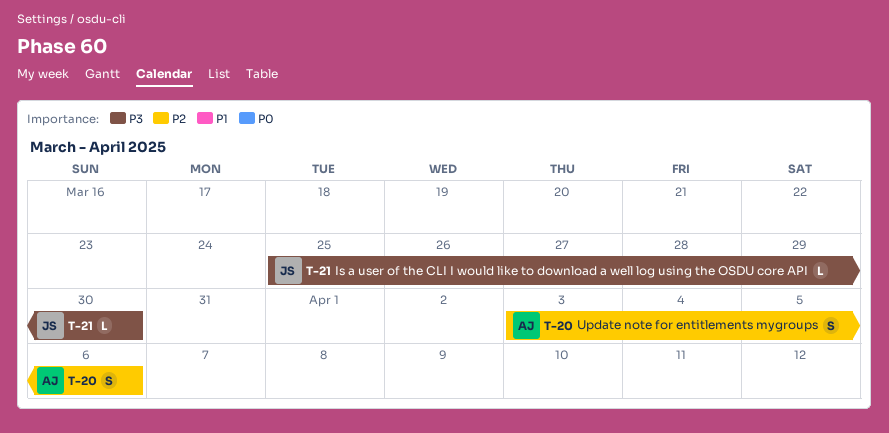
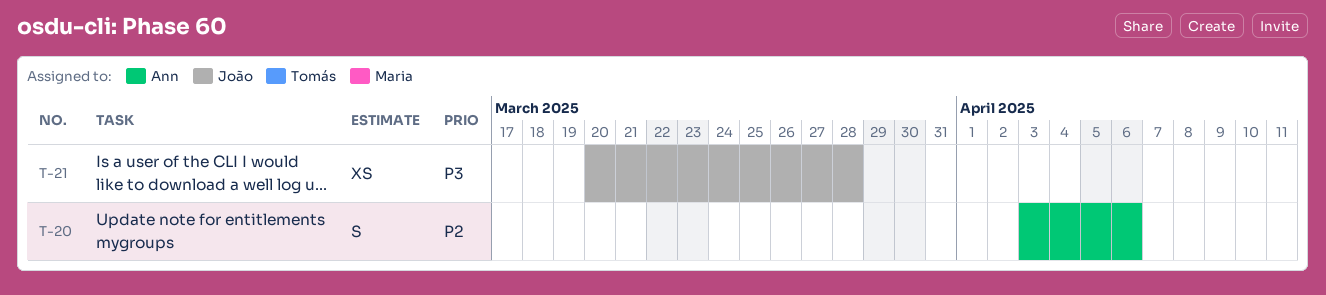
T-21, estimate: L -> XS
T-21, start: Mar 25 -> Mar 20
T-21, due: Mar 30 -> Mar 28

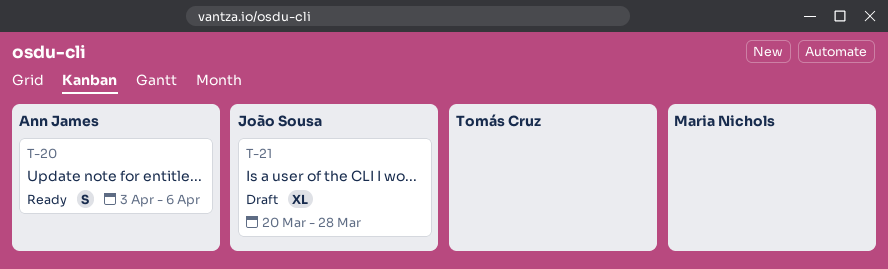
T-21, estimate: XS -> XL

